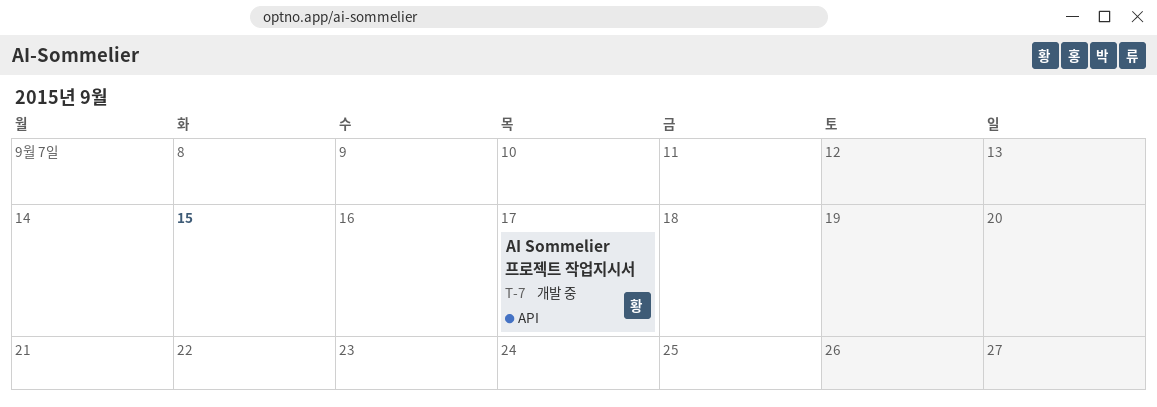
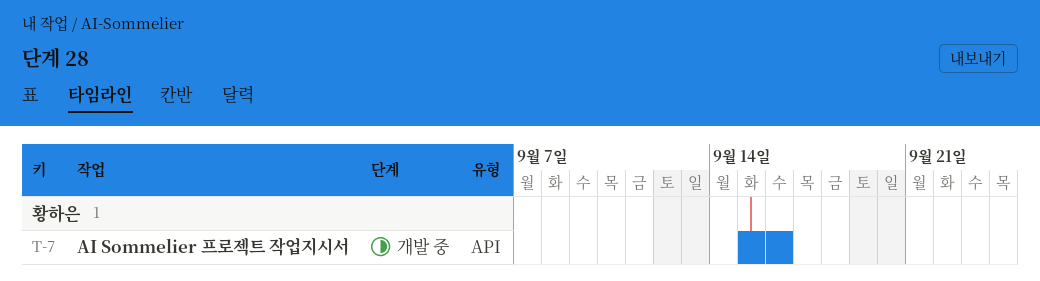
T-7, due: Sep 17 -> Sep 16

